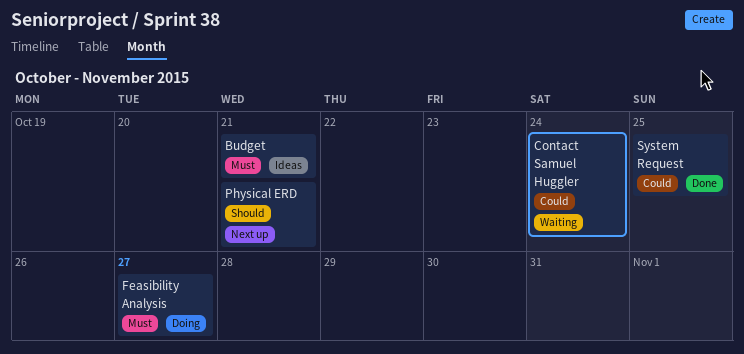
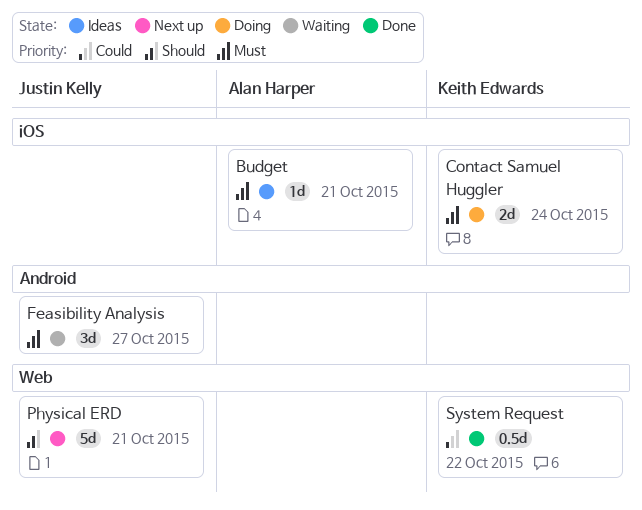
Contact Samuel Huggler, status: Waiting -> Doing
Contact Samuel Huggler, priority: Could -> Must
Feasibility Analysis, status: Doing -> Waiting
System Request, due: Oct 25 -> Oct 22

